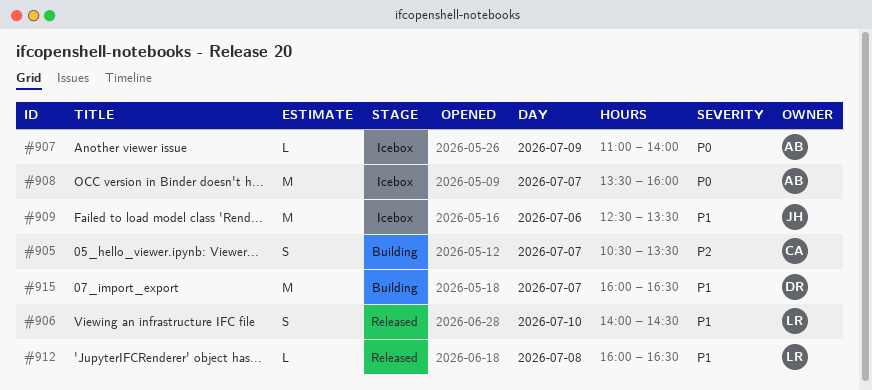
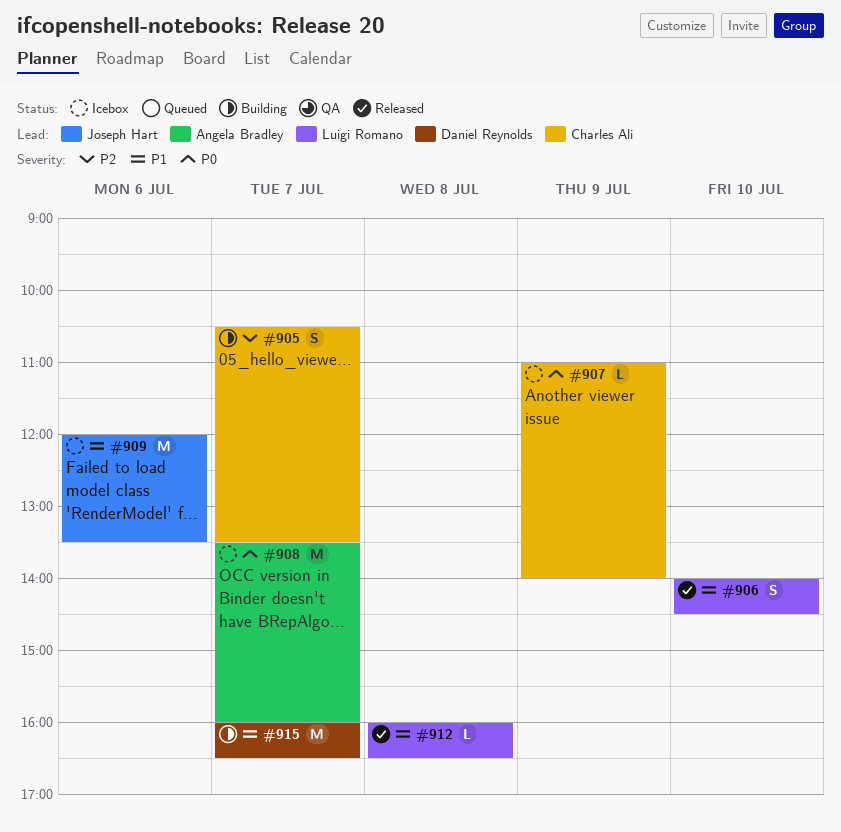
#907, owner: Angela Bradley -> Charles Ali
#909, begins: 12:30 -> 12:00

